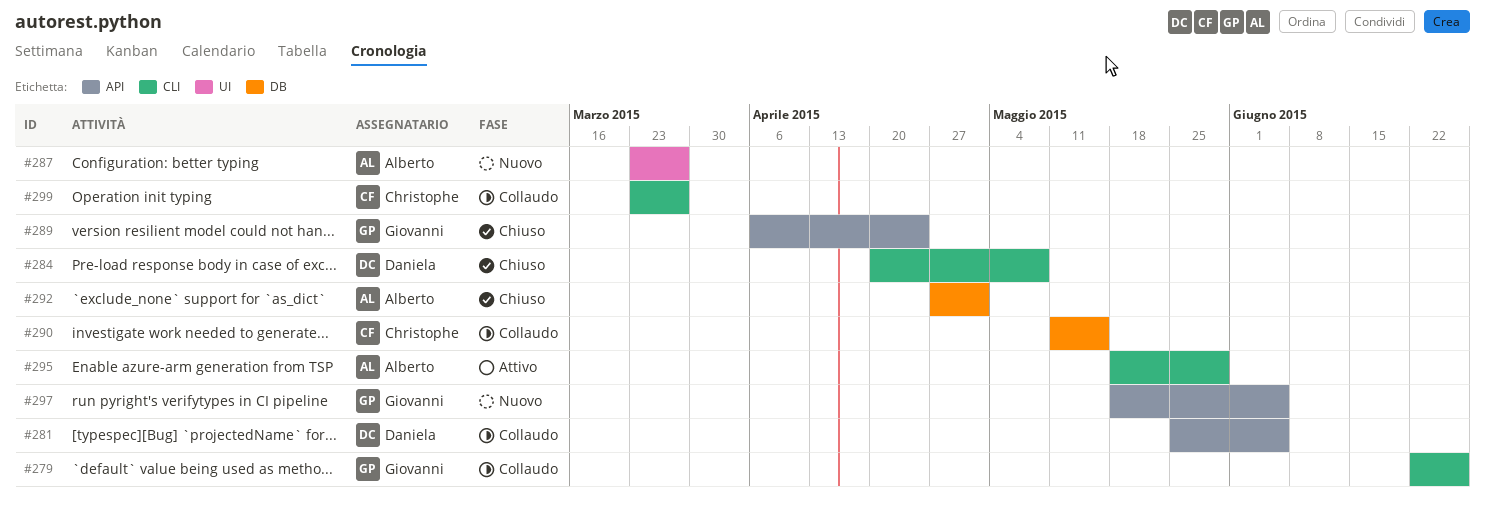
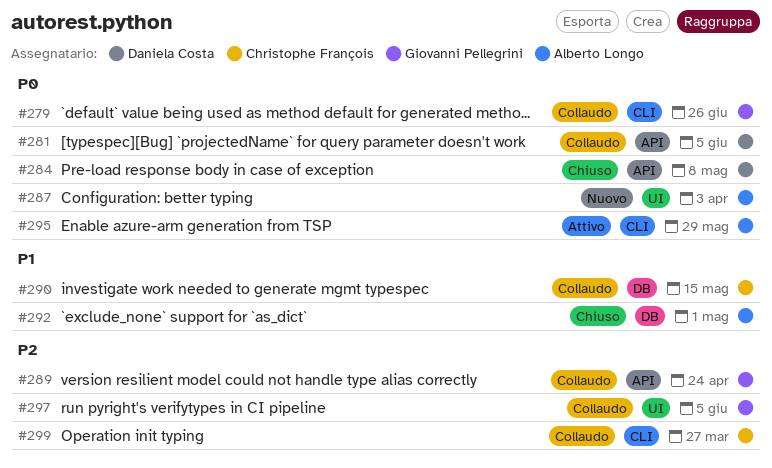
#284, label: CLI -> API
#287, due: Mar 27 -> Apr 3
#289, status: Chiuso -> Collaudo
#297, status: Nuovo -> Collaudo
#297, label: API -> UI

